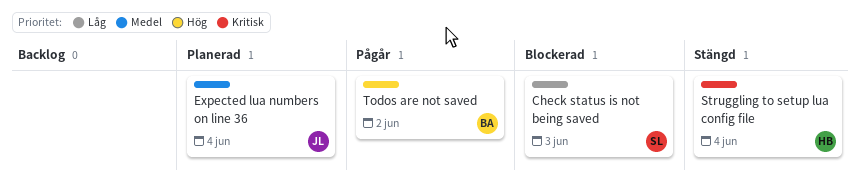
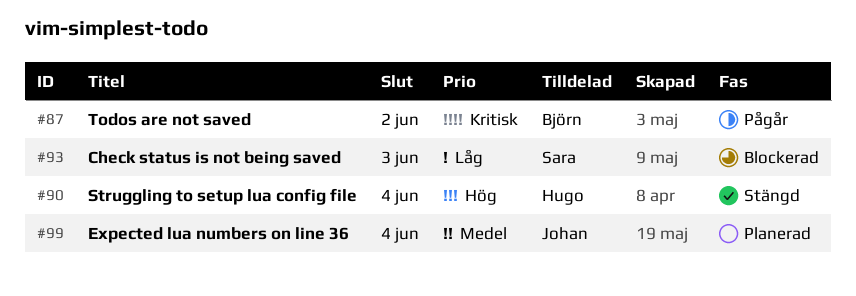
Struggling to setup lua config file, priority: Kritisk -> Hög
Todos are not saved, priority: Hög -> Kritisk

